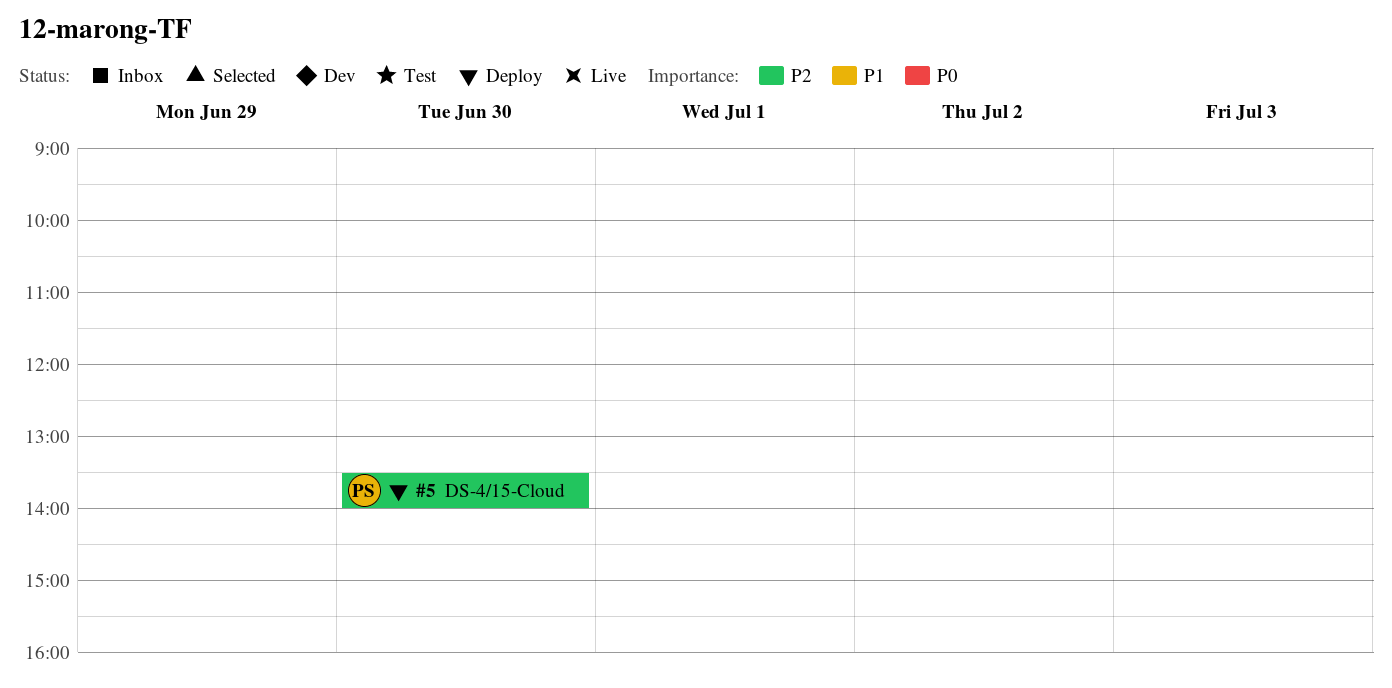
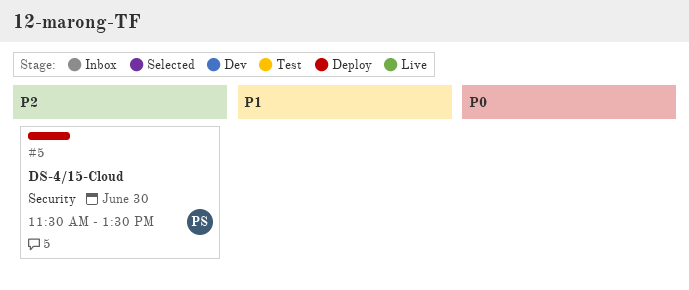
#5, begins: 13:30 -> 11:30
#5, ends: 14:00 -> 13:30

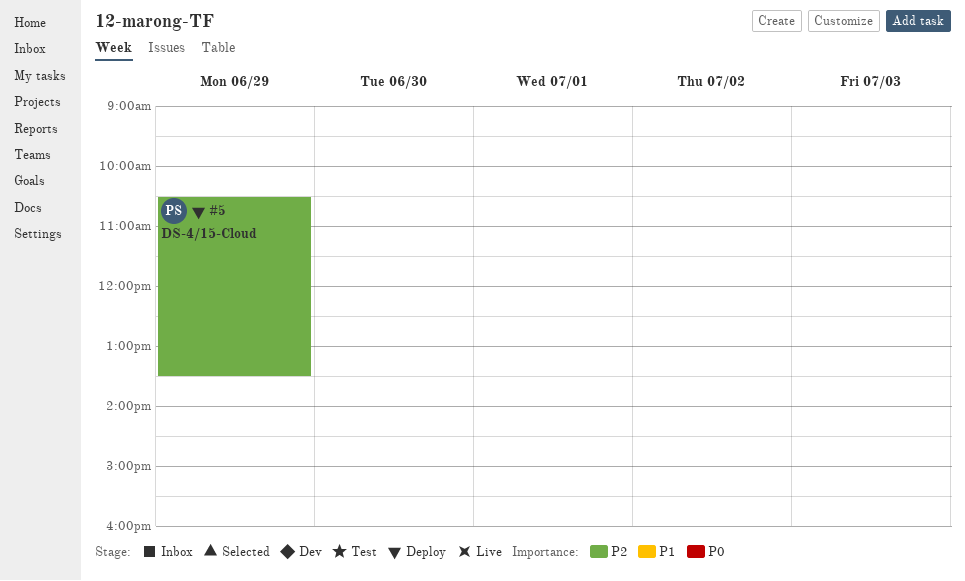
#5, day: Jun 30 -> Jun 29
#5, begins: 11:30 -> 10:30

